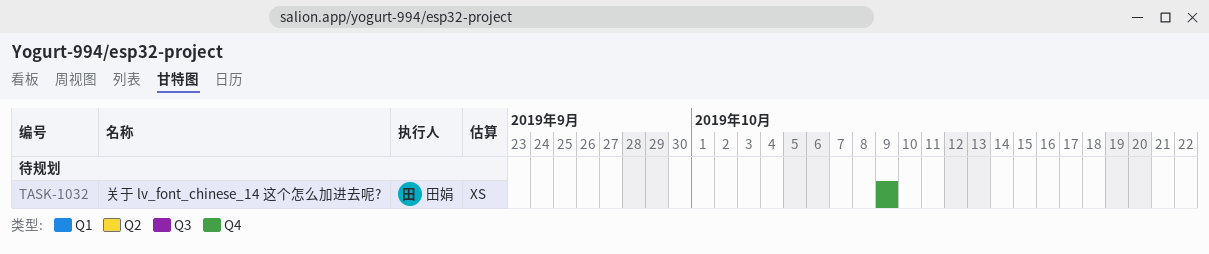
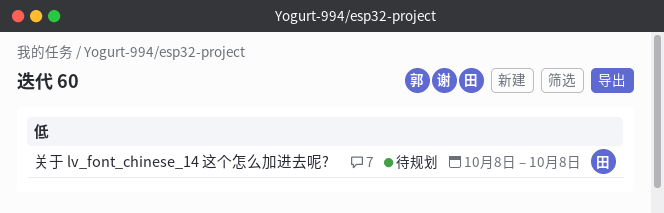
关于 lv_font_chinese_14 这个怎么加进去呢?, start: Oct 9 -> Oct 8
关于 lv_font_chinese_14 这个怎么加进去呢?, due: Oct 9 -> Oct 8

